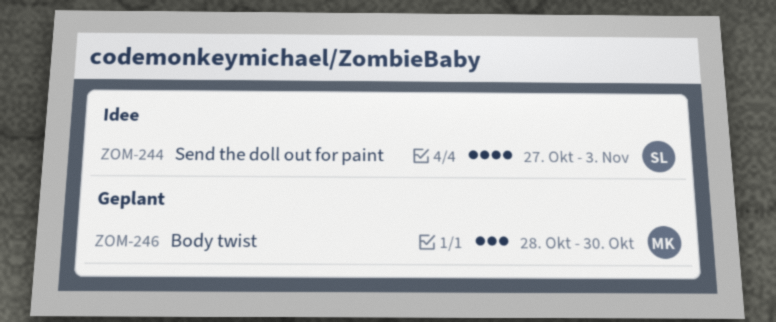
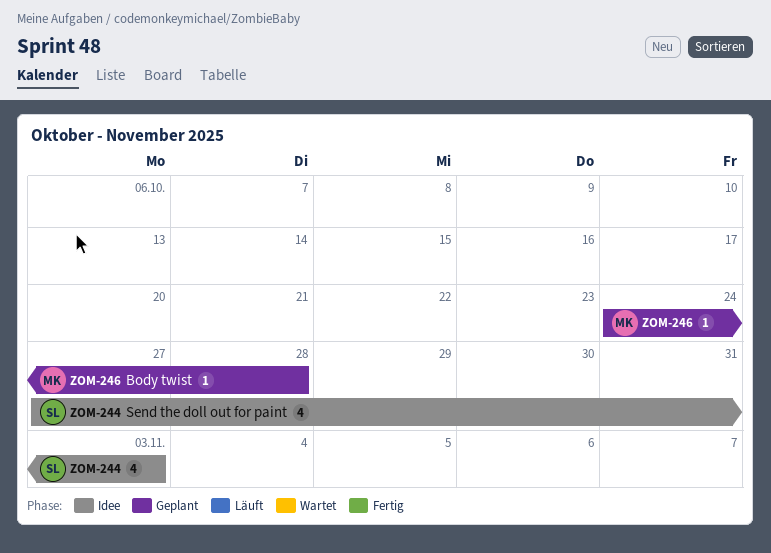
ZOM-246, estimate: 3 -> 1
ZOM-246, start: Oct 28 -> Oct 24
ZOM-246, due: Oct 30 -> Oct 28

